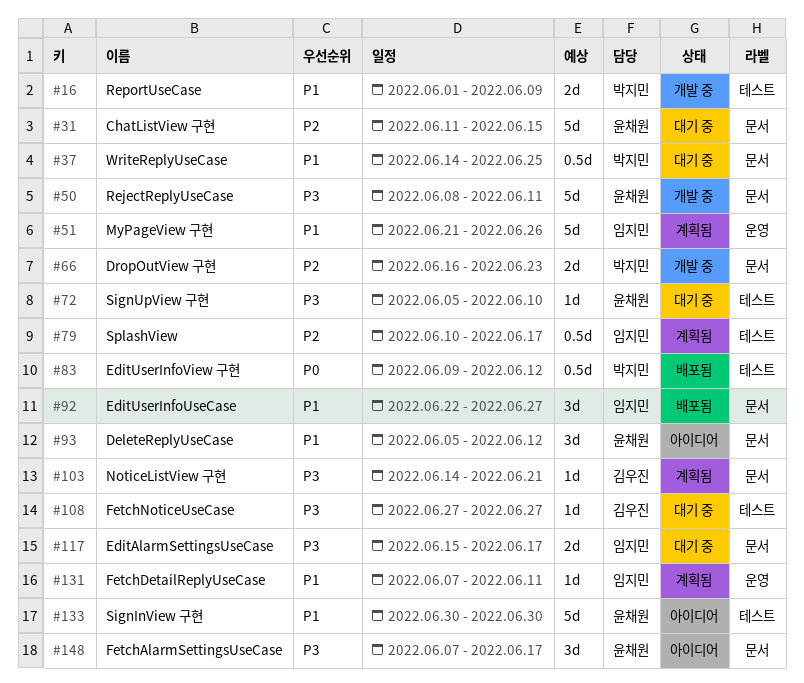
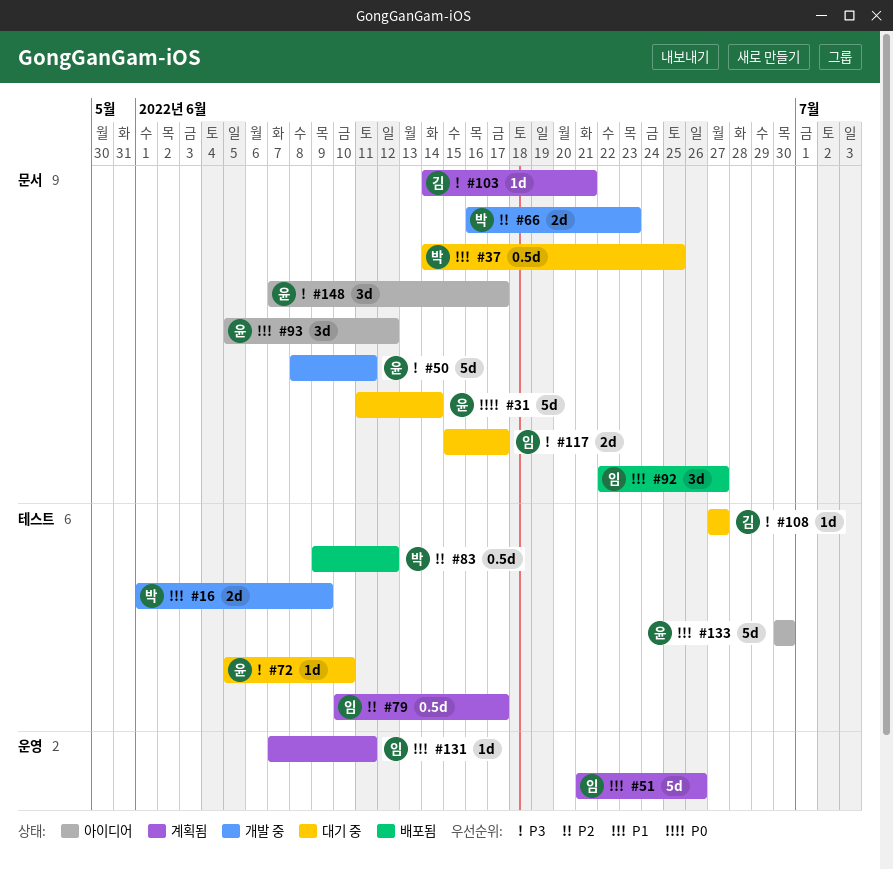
#31, priority: P2 -> P0
#31, due: Jun 15 -> Jun 14
#83, priority: P0 -> P2

